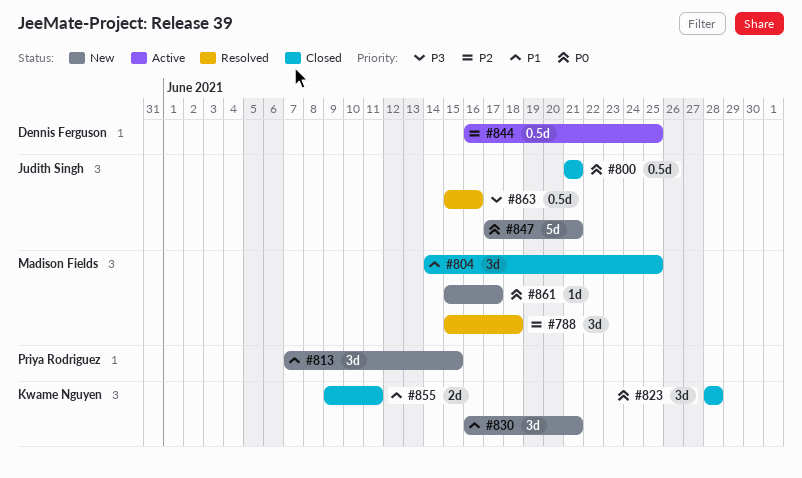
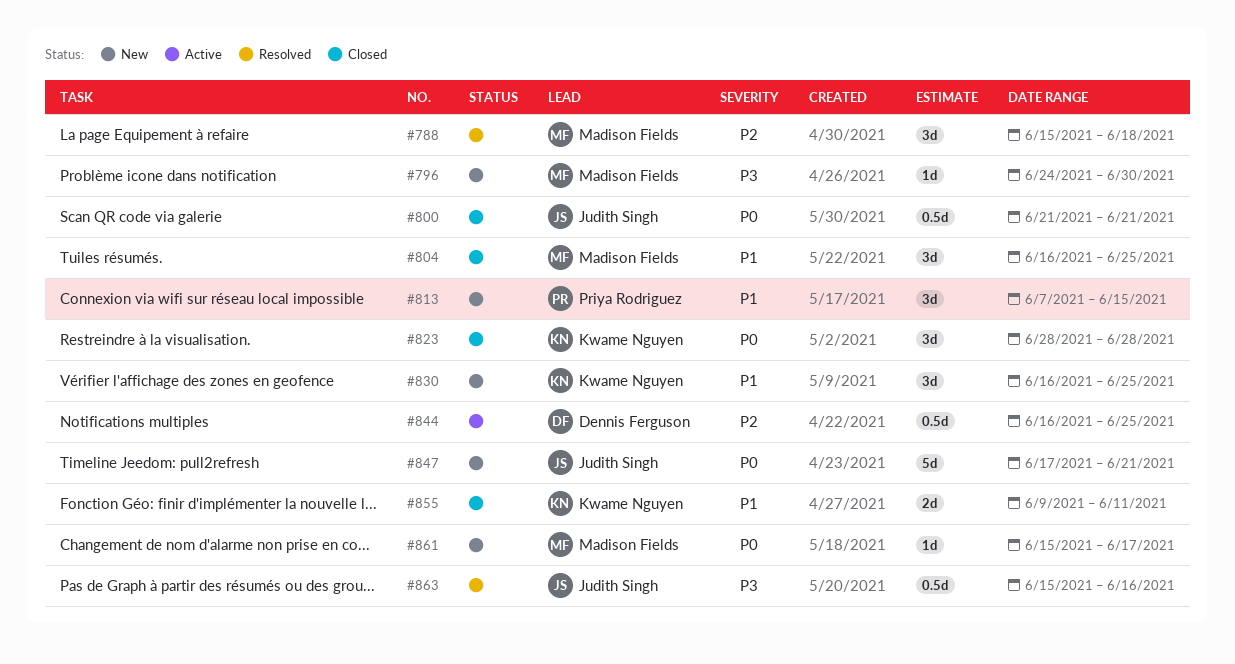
#796: none -> present
#804, start: Jun 14 -> Jun 16
#830, due: Jun 21 -> Jun 25

